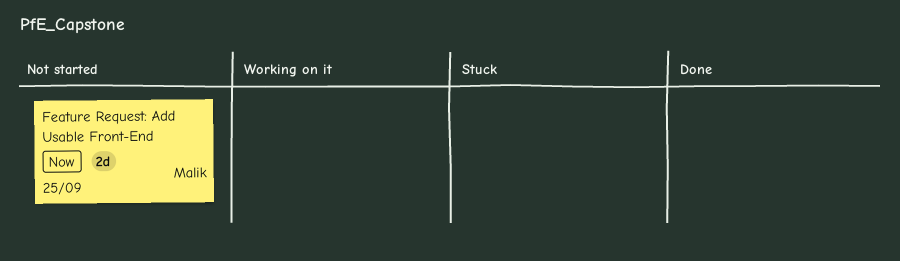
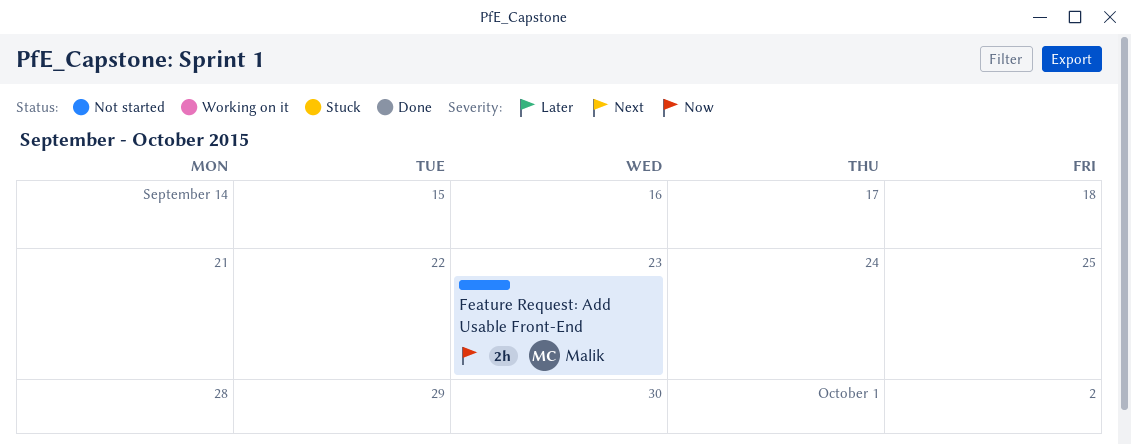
Feature Request: Add Usable Front-End, estimate: 2d -> 2h
Feature Request: Add Usable Front-End, due: Sep 25 -> Sep 23

